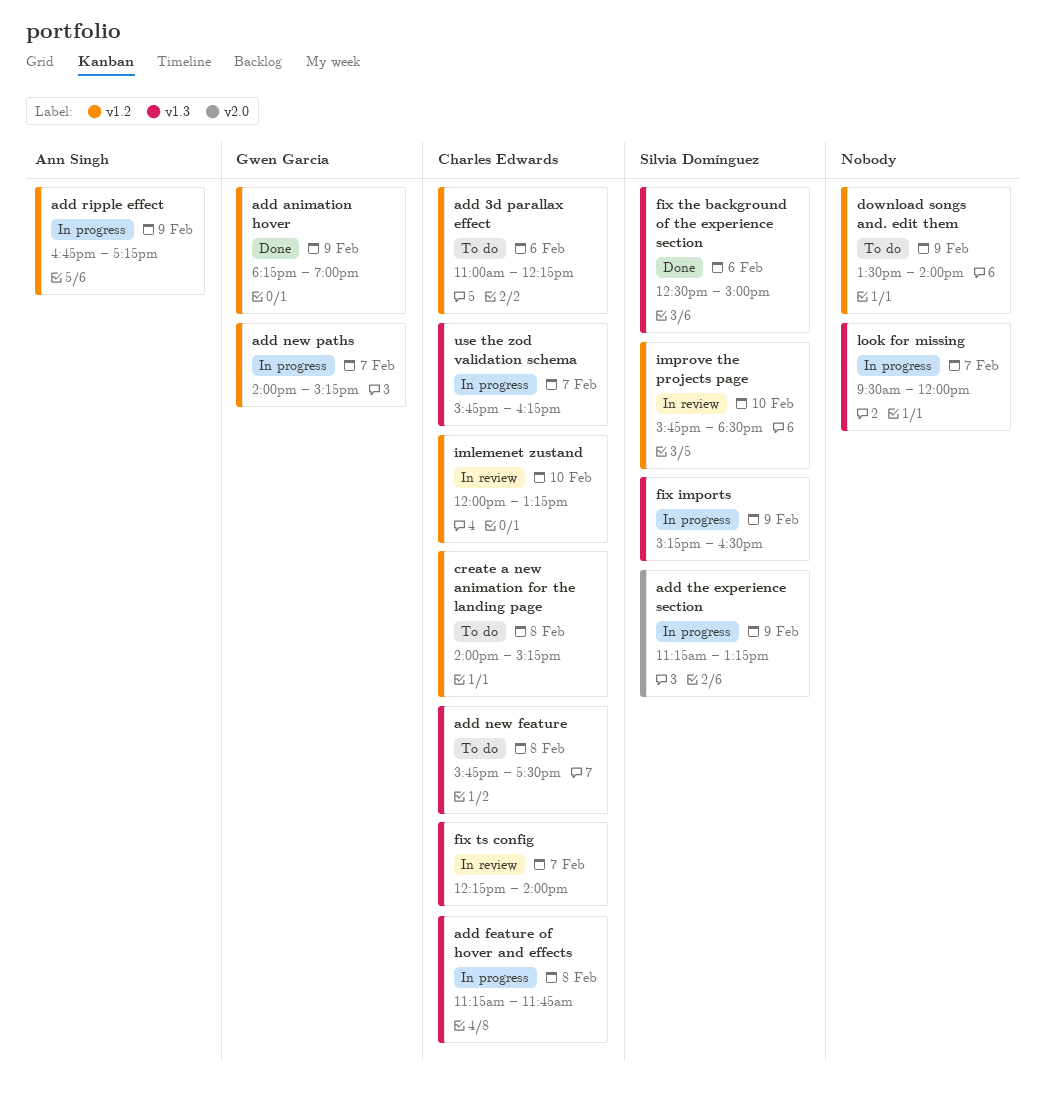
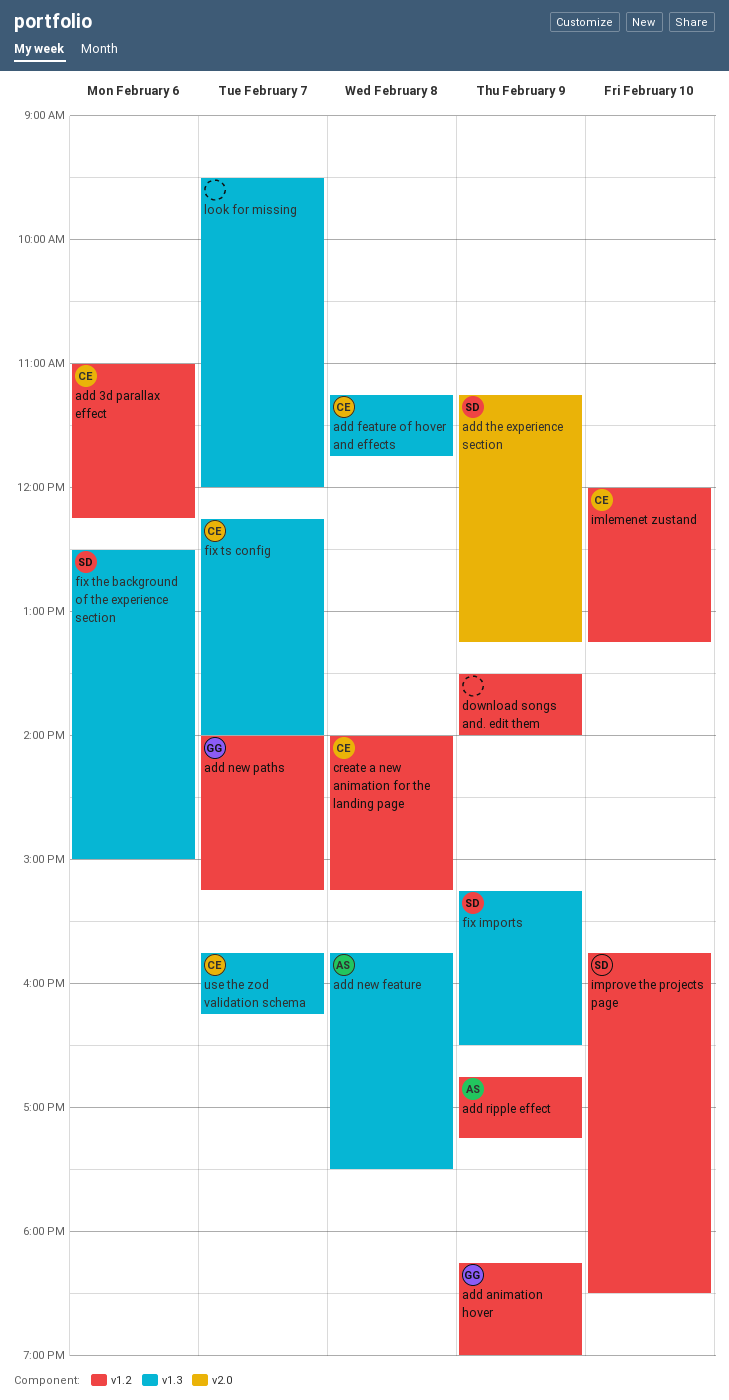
add new feature, owner: Charles Edwards -> Ann Singh

